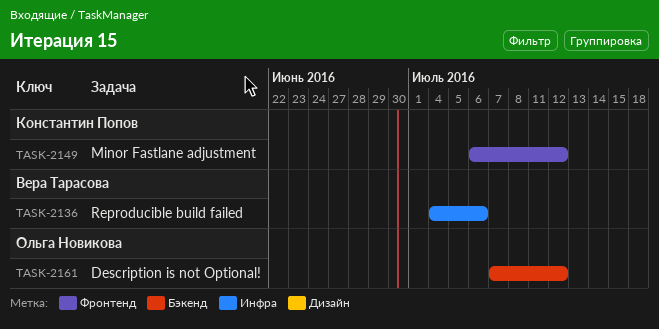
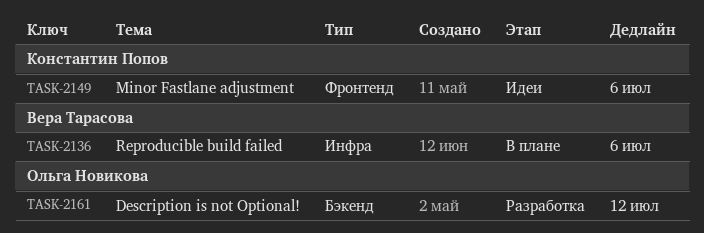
TASK-2149, due: Jul 12 -> Jul 6

